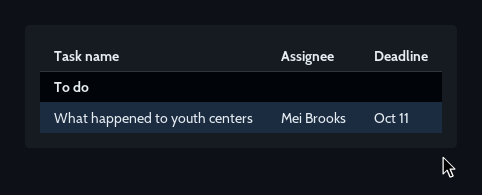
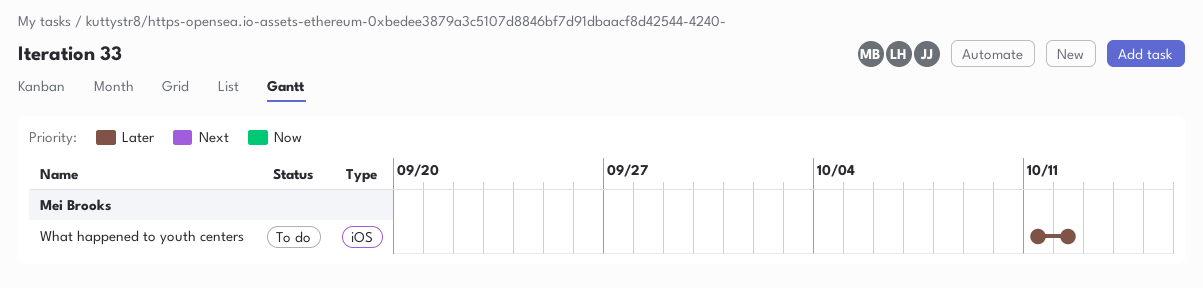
What happened to youth centers, due: Oct 11 -> Oct 12

